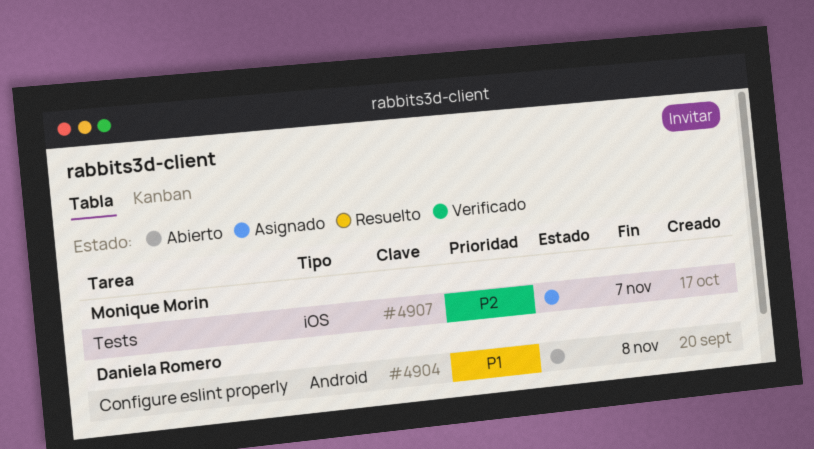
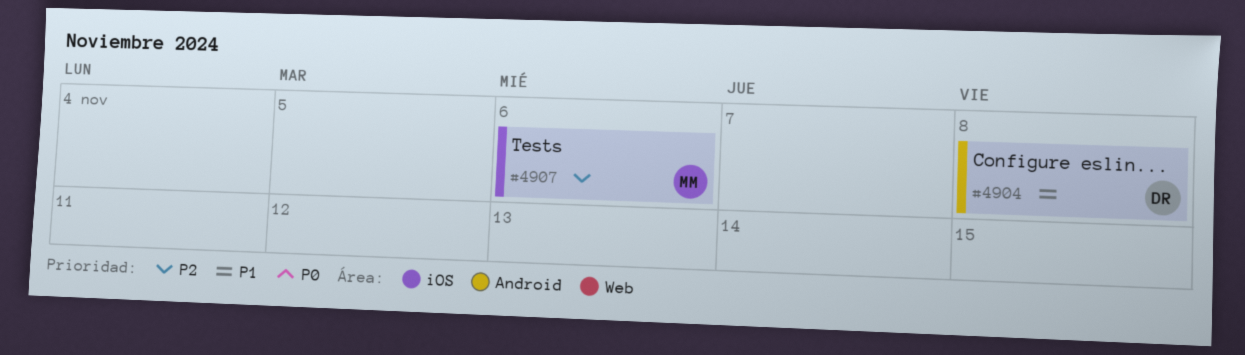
#4907, due: Nov 7 -> Nov 6

